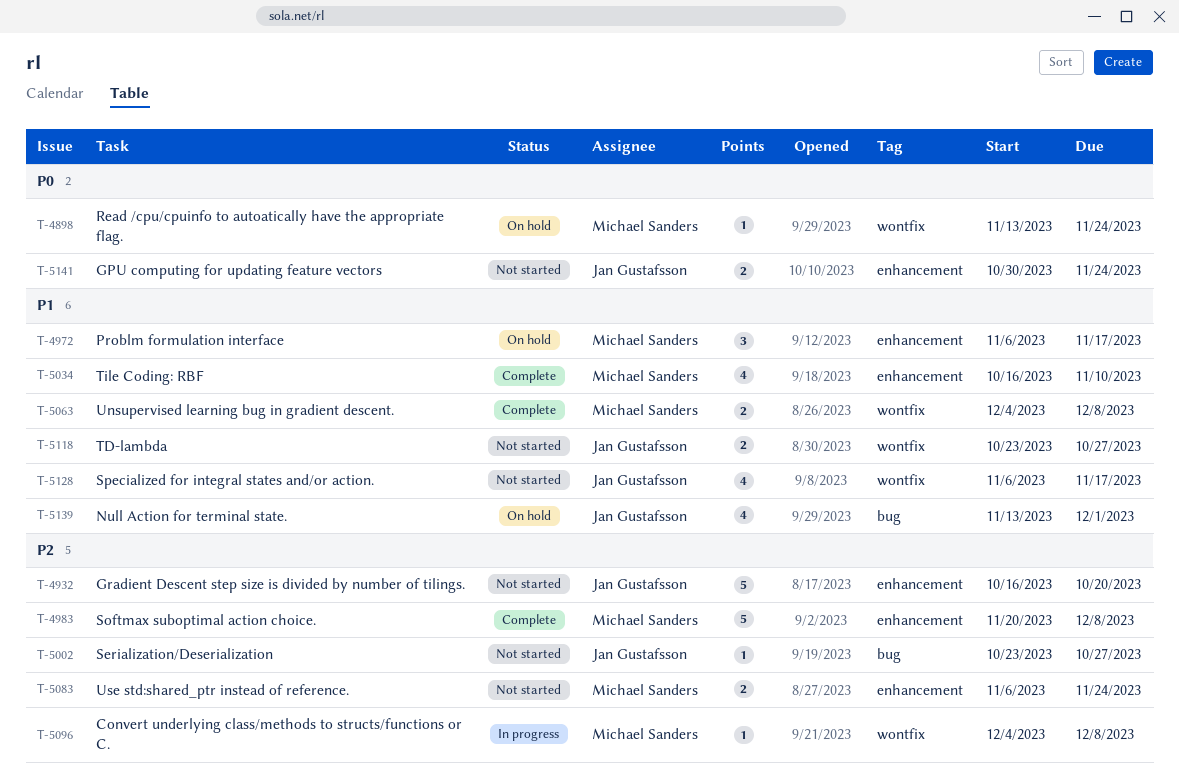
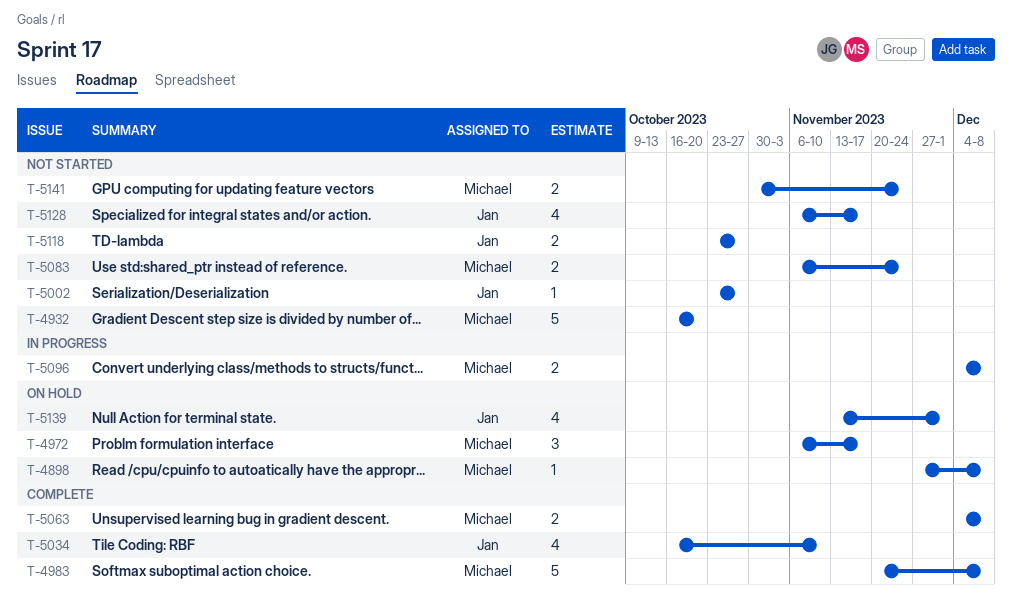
T-4898, start: Nov 13 -> Nov 27
T-4898, due: Nov 24 -> Dec 8
T-4932, owner: Jan Gustafsson -> Michael Sanders
T-5034, owner: Michael Sanders -> Jan Gustafsson
T-5096, estimate: 1 -> 2
T-5141, owner: Jan Gustafsson -> Michael Sanders

